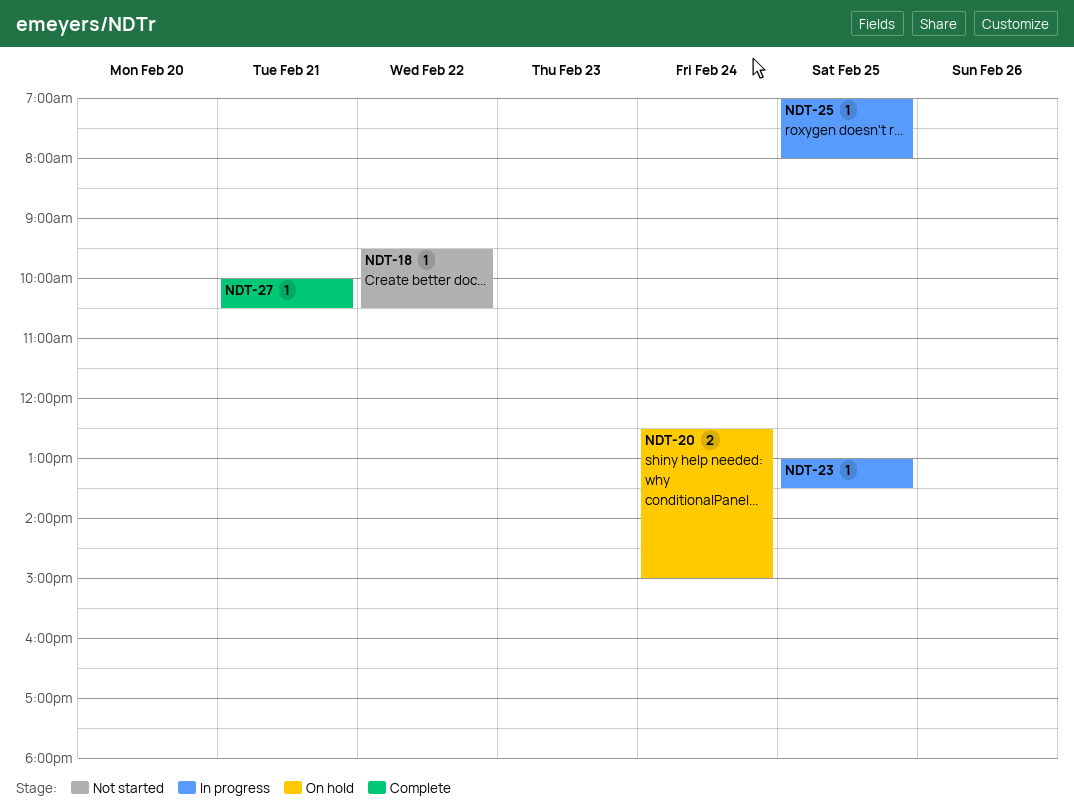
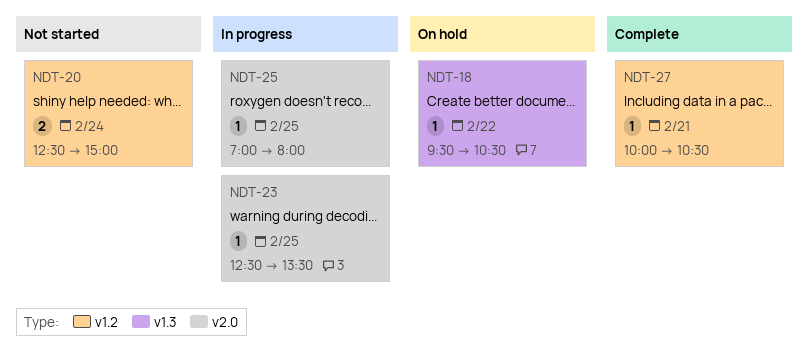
NDT-18, status: Not started -> On hold
NDT-20, status: On hold -> Not started
NDT-23, begins: 13:00 -> 12:30

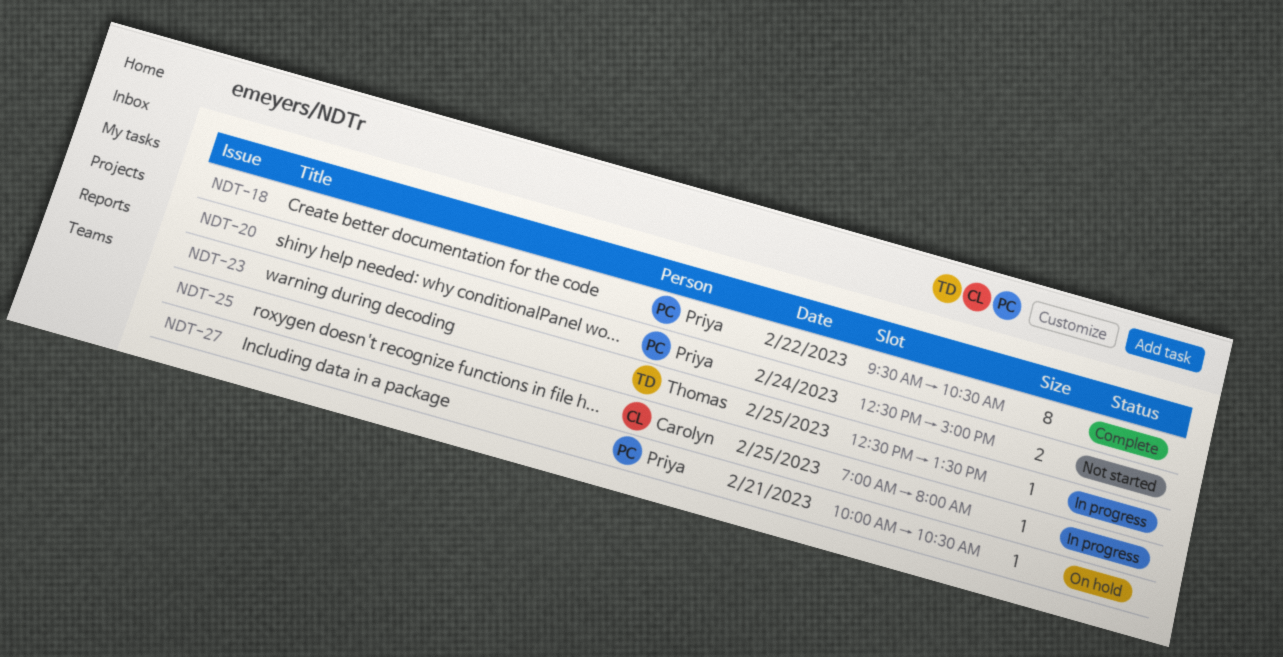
NDT-18, status: On hold -> Complete
NDT-18, estimate: 1 -> 8
NDT-27, status: Complete -> On hold

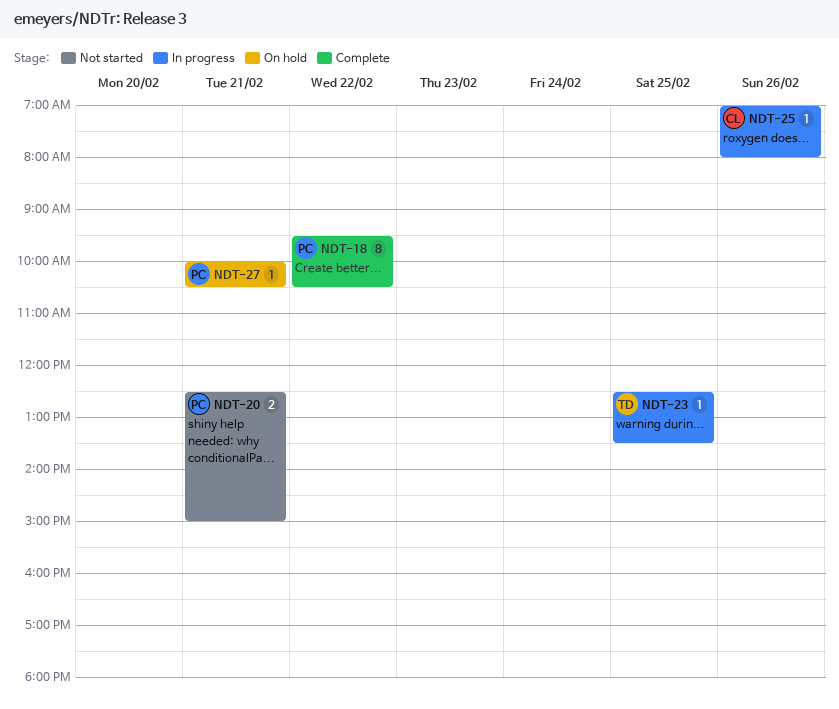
NDT-20, day: Feb 24 -> Feb 21
NDT-25, day: Feb 25 -> Feb 26

